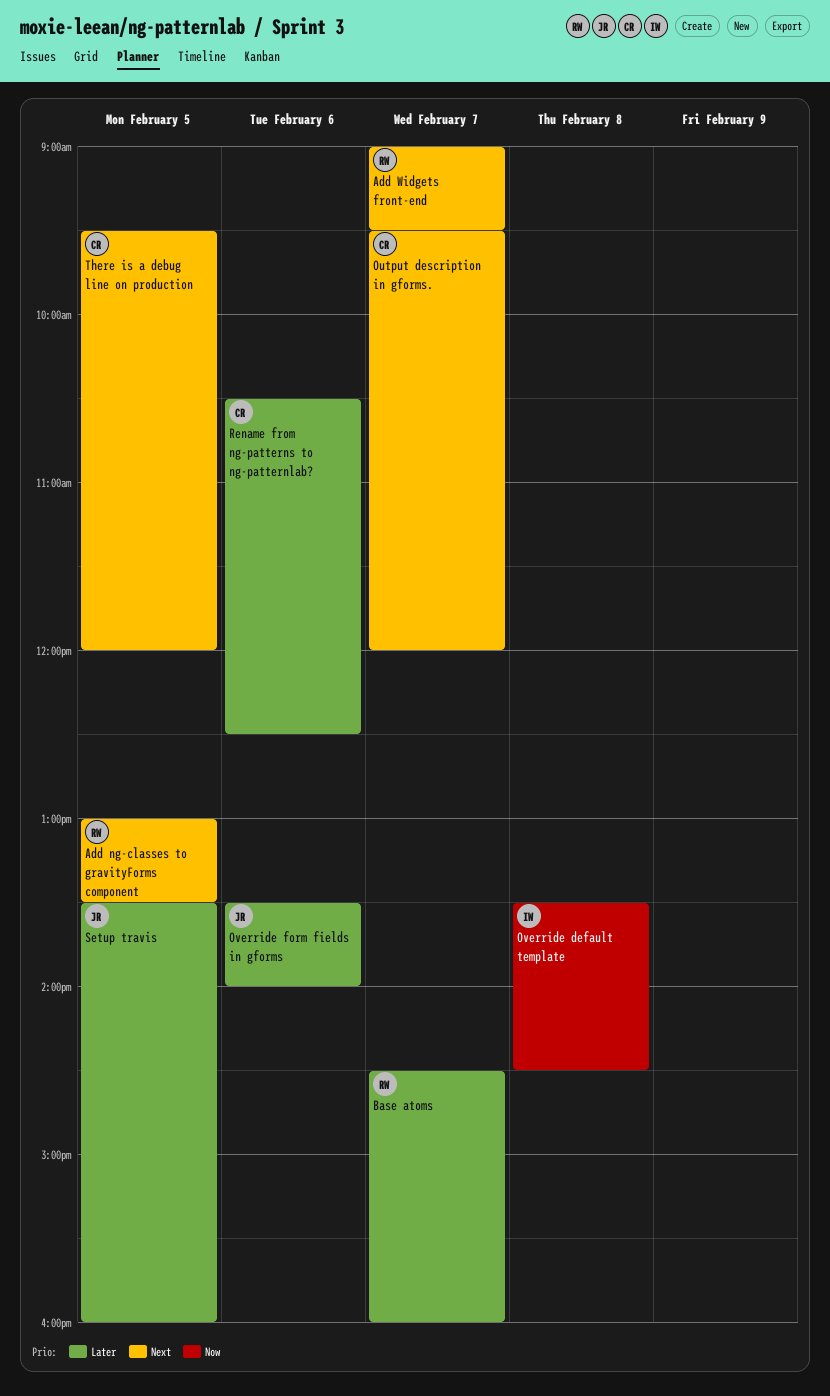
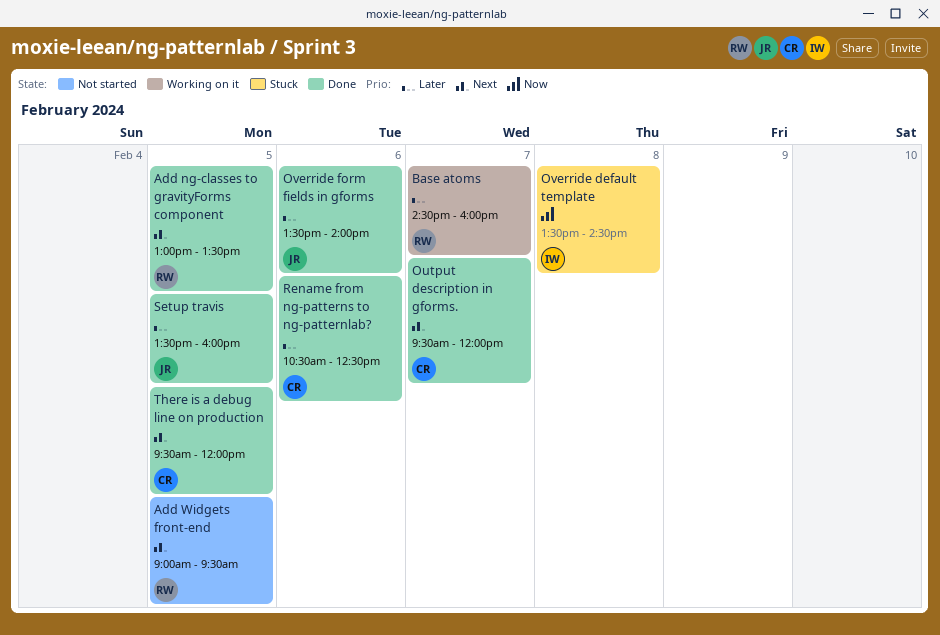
Add Widgets front-end, day: Feb 7 -> Feb 5

